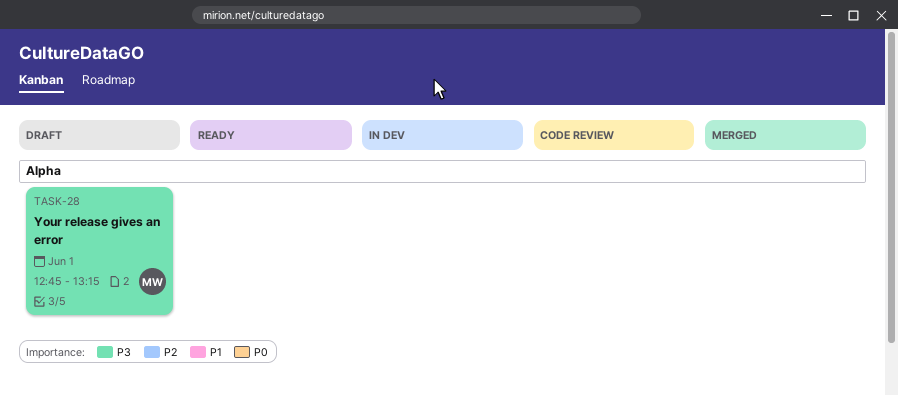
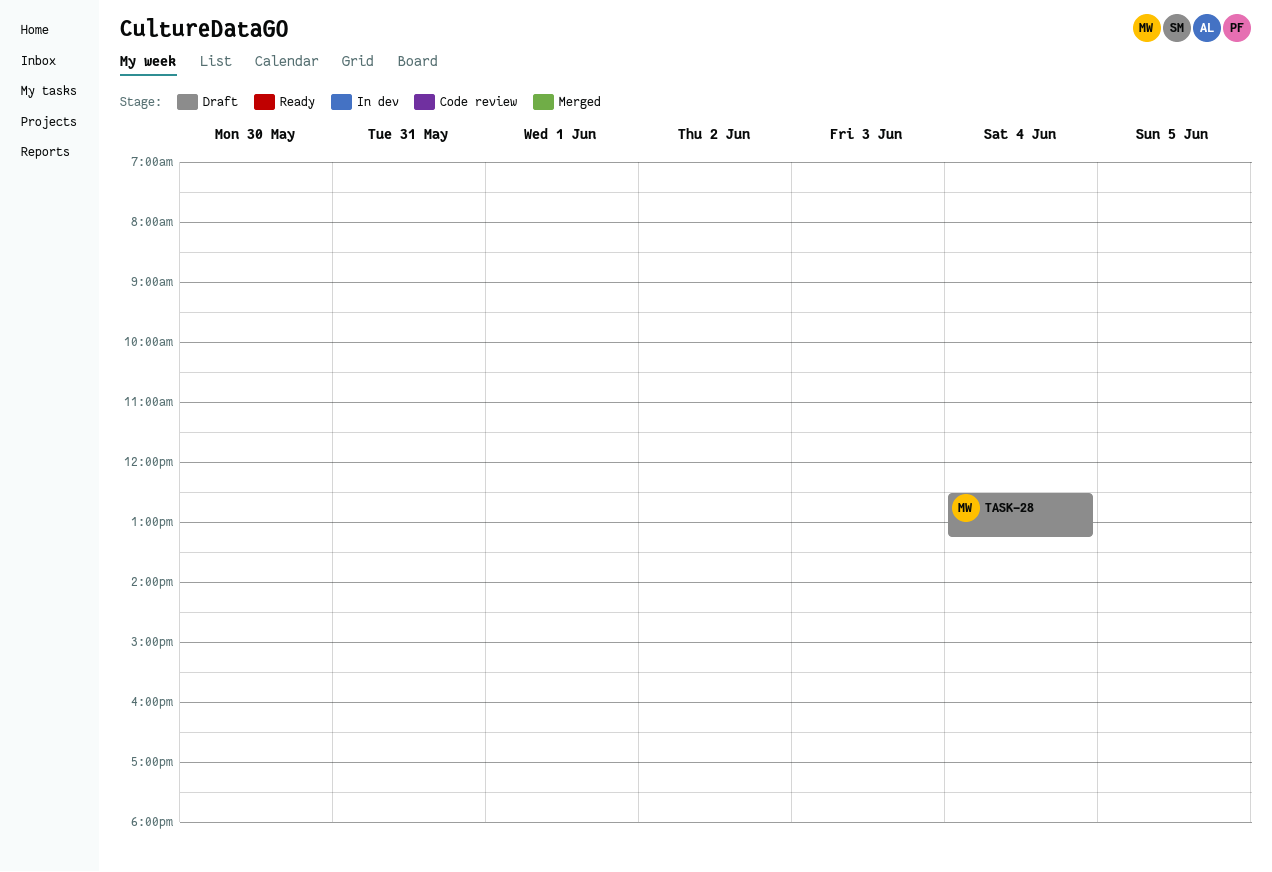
TASK-28, day: Jun 1 -> Jun 4
TASK-28, begins: 12:45 -> 12:30

